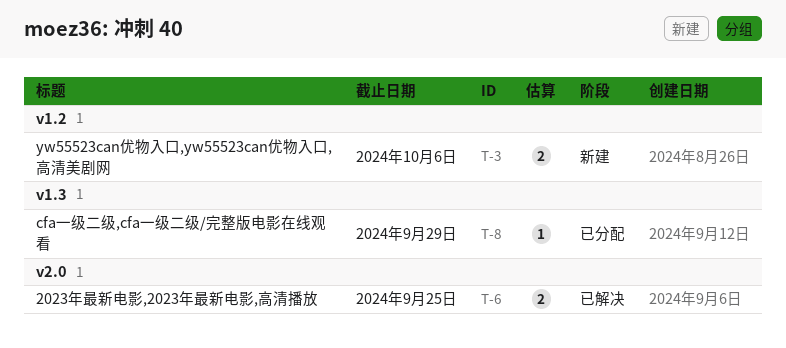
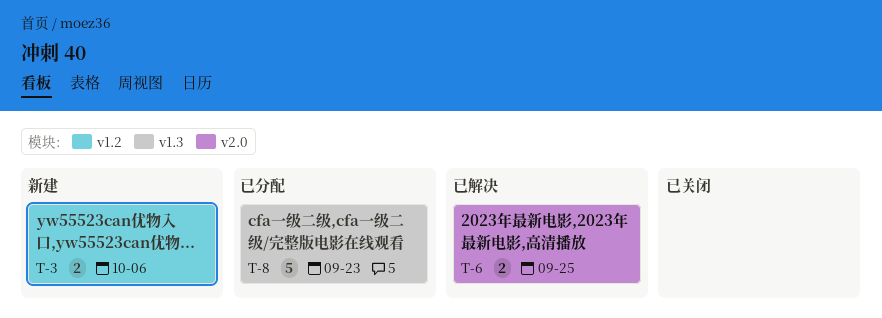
T-8, estimate: 1 -> 5
T-8, due: Sep 29 -> Sep 23

